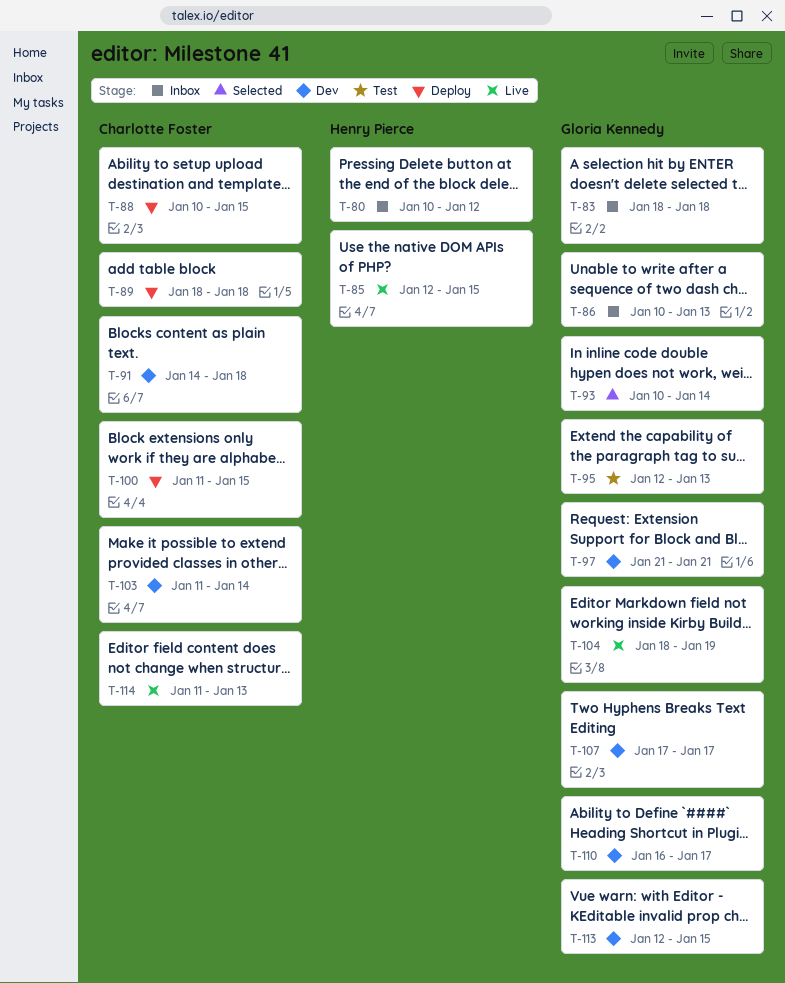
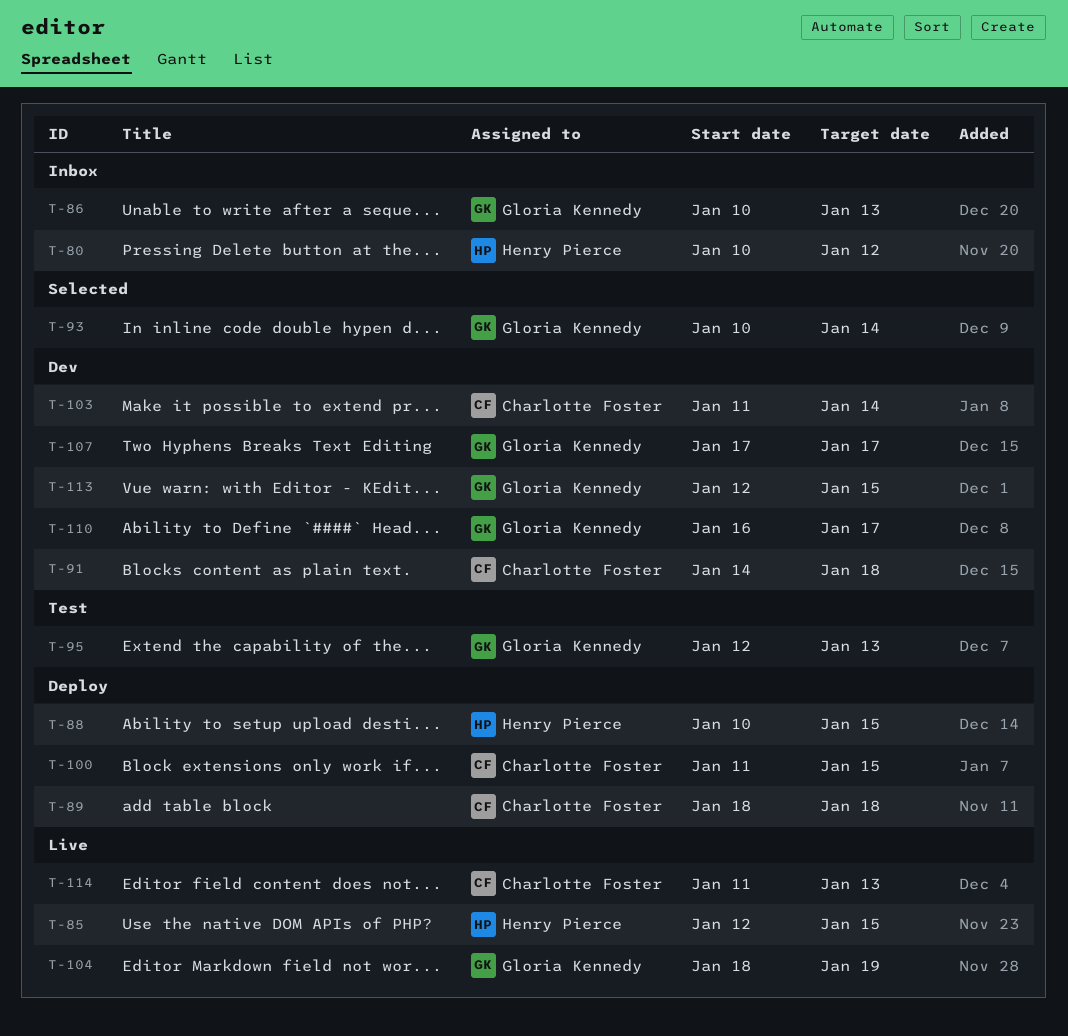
T-83: present -> none
T-88, owner: Charlotte Foster -> Henry Pierce
T-97: present -> none

